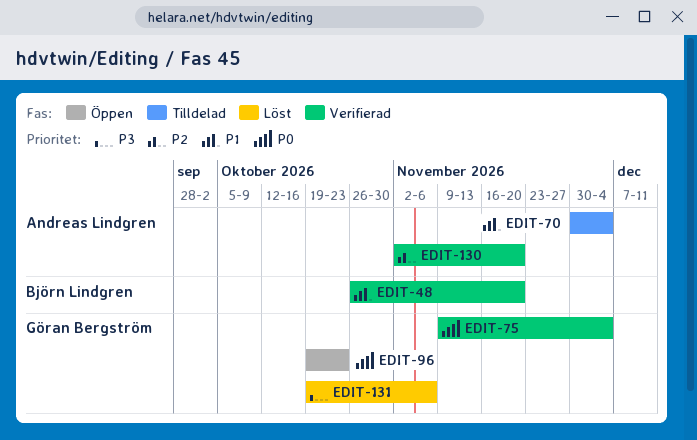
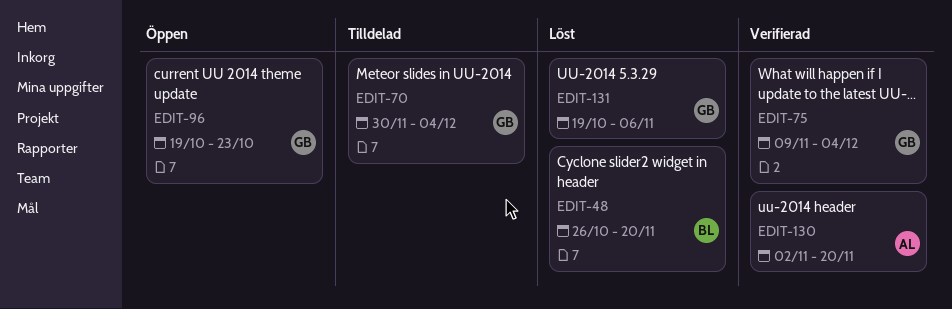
EDIT-48, status: Verifierad -> Löst
EDIT-70, owner: Andreas Lindgren -> Göran Bergström

